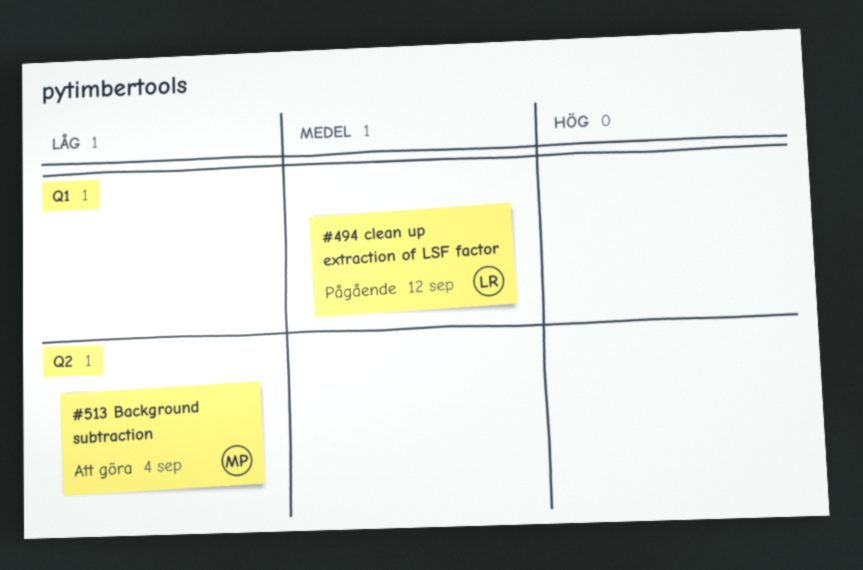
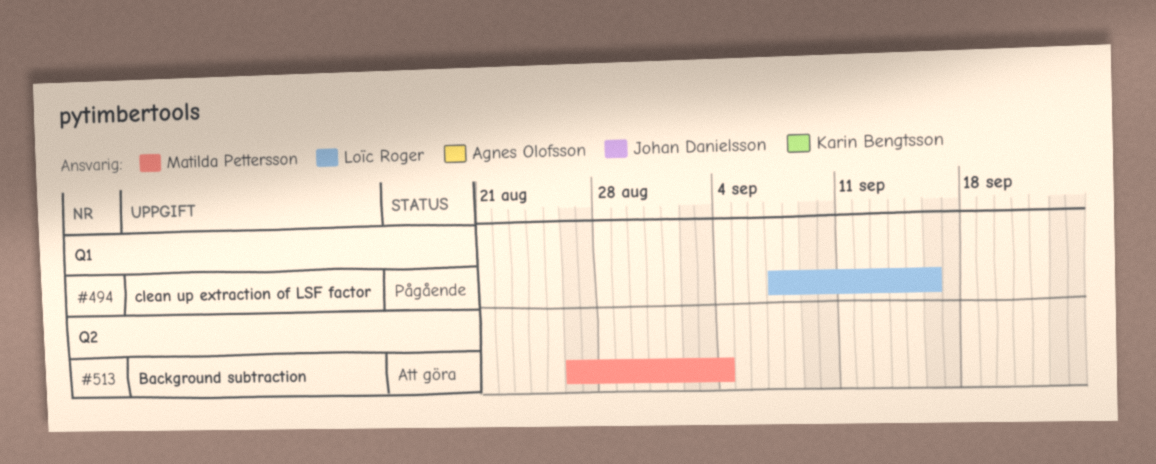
#494, due: Sep 12 -> Sep 16

